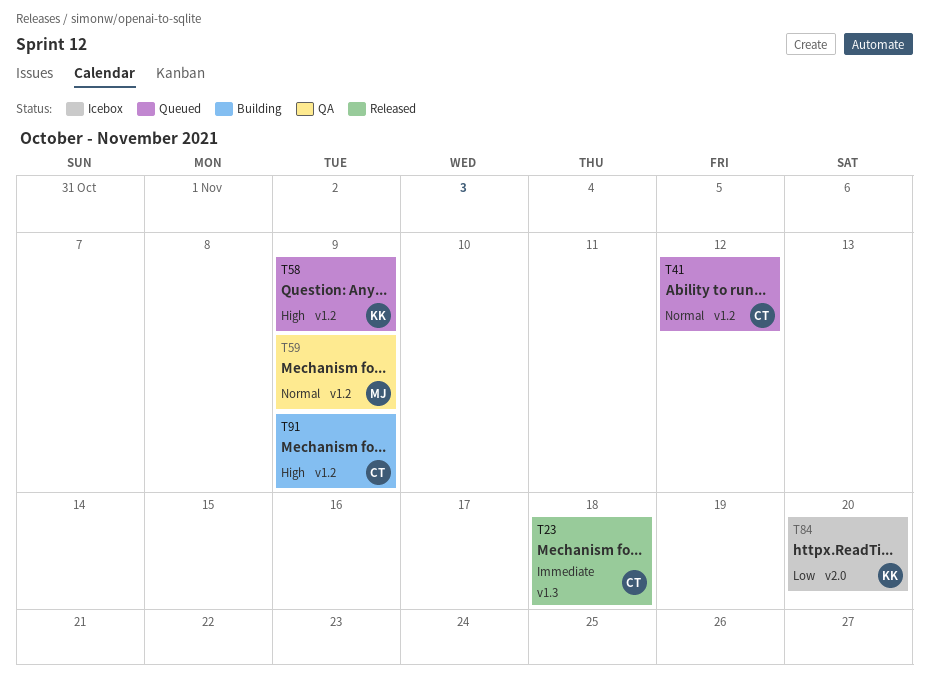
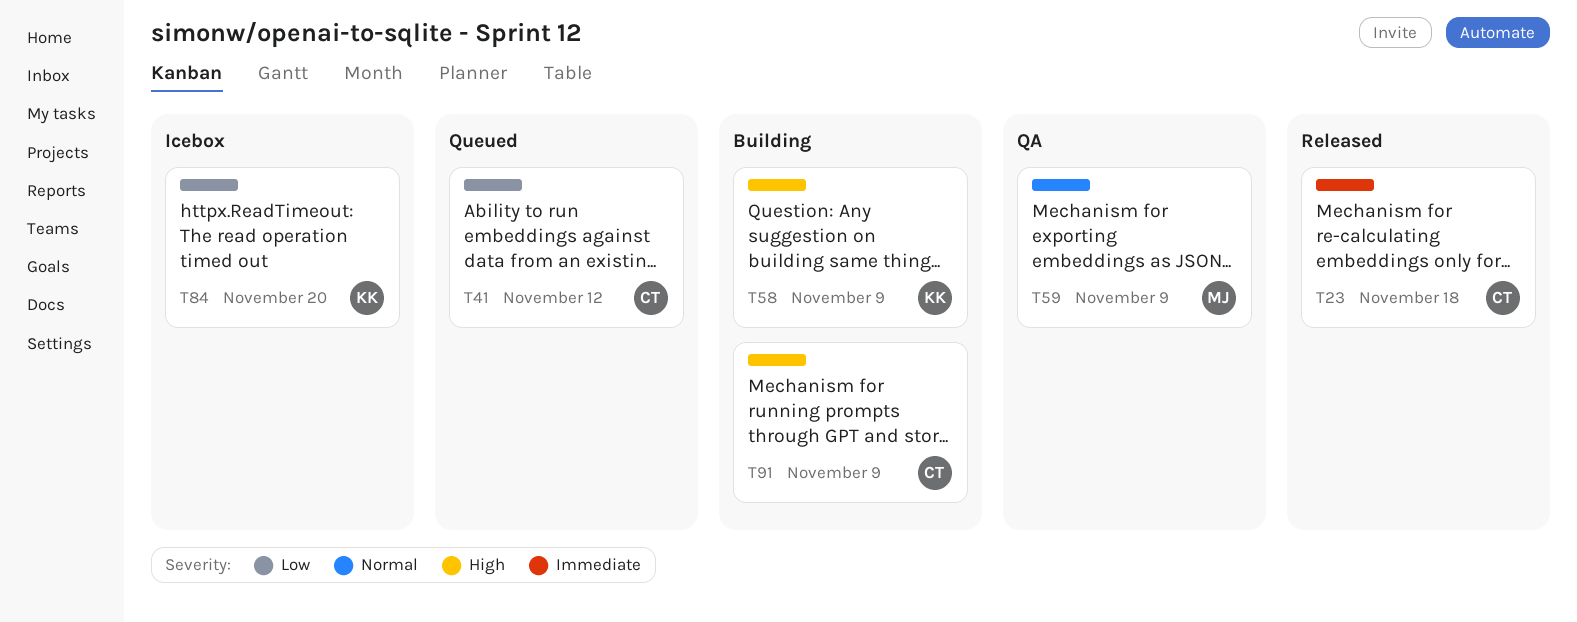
T41, priority: Normal -> Low
T58, status: Queued -> Building

